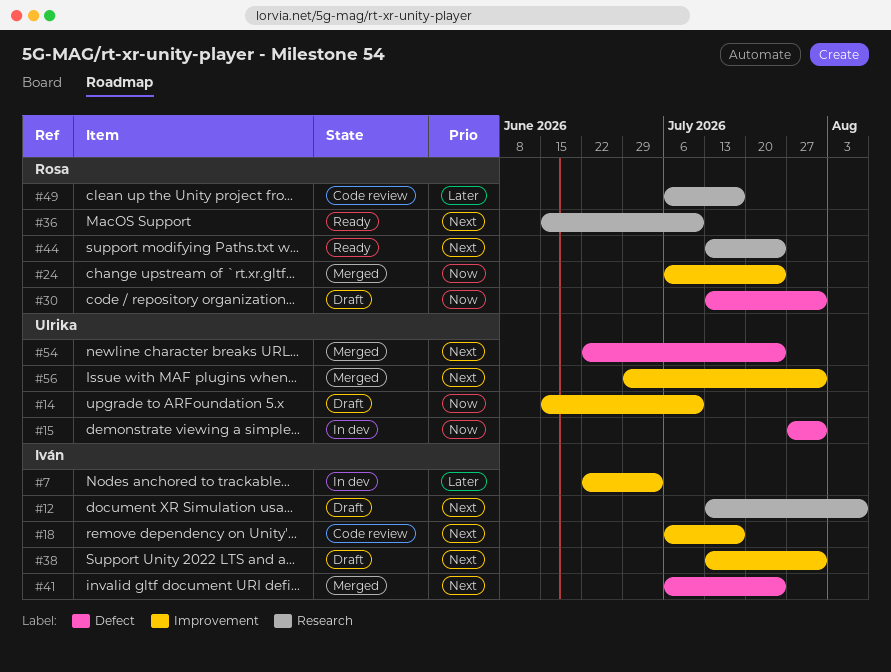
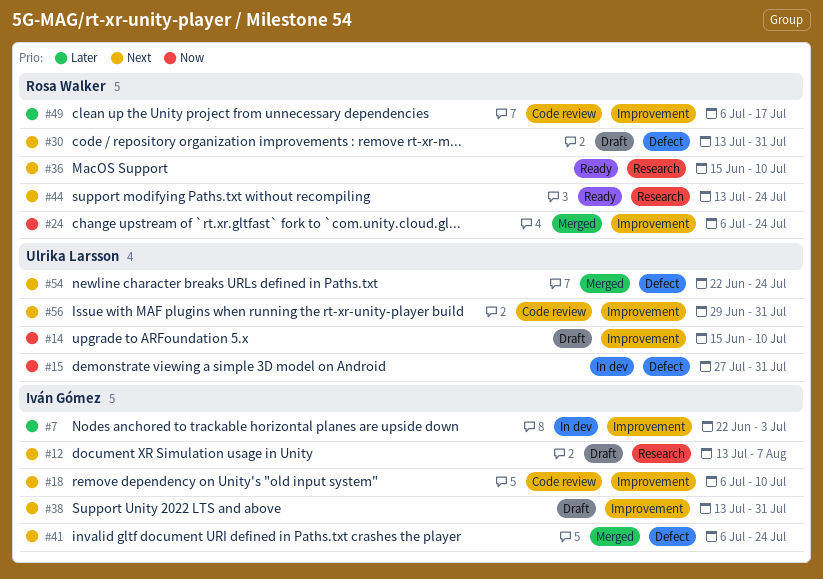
#18, due: Jul 17 -> Jul 10
#30, priority: Now -> Next
#49, label: Research -> Improvement
#56, status: Merged -> Code review

